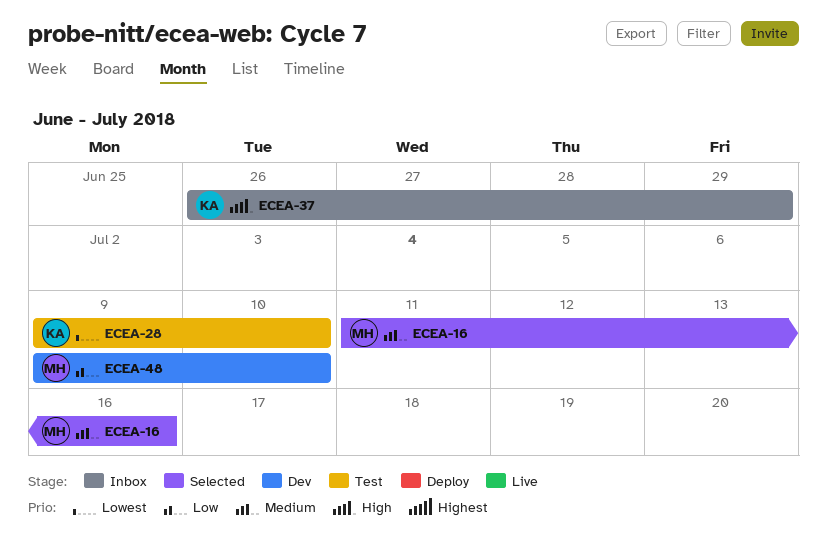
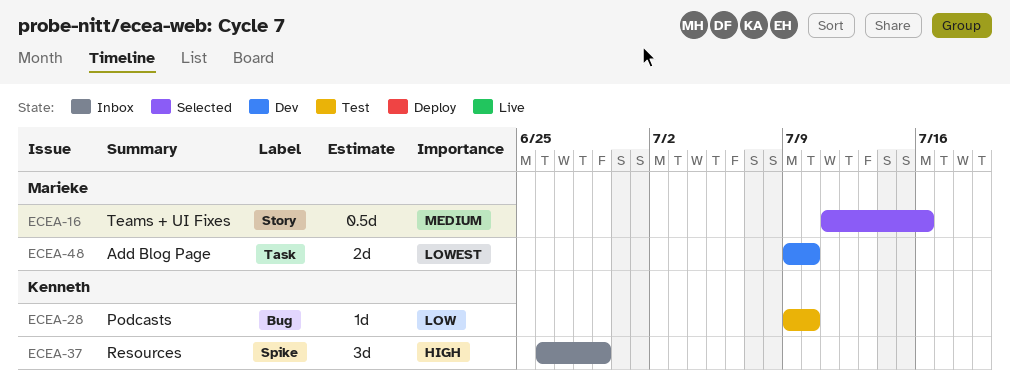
ECEA-28, priority: Lowest -> Low
ECEA-48, priority: Low -> Lowest

